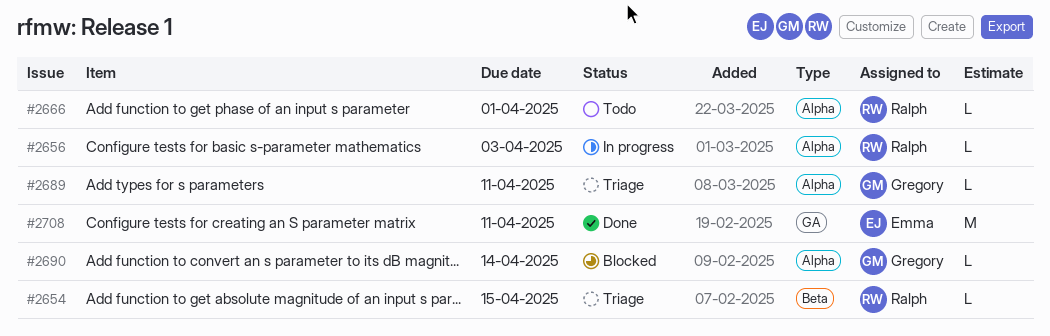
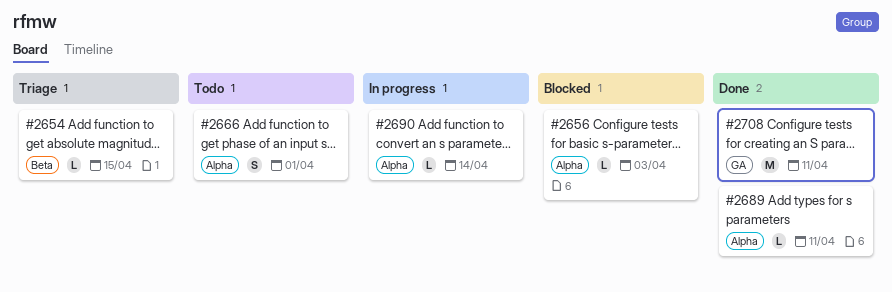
#2656, status: In progress -> Blocked
#2666, estimate: L -> S
#2689, status: Triage -> Done
#2690, status: Blocked -> In progress

